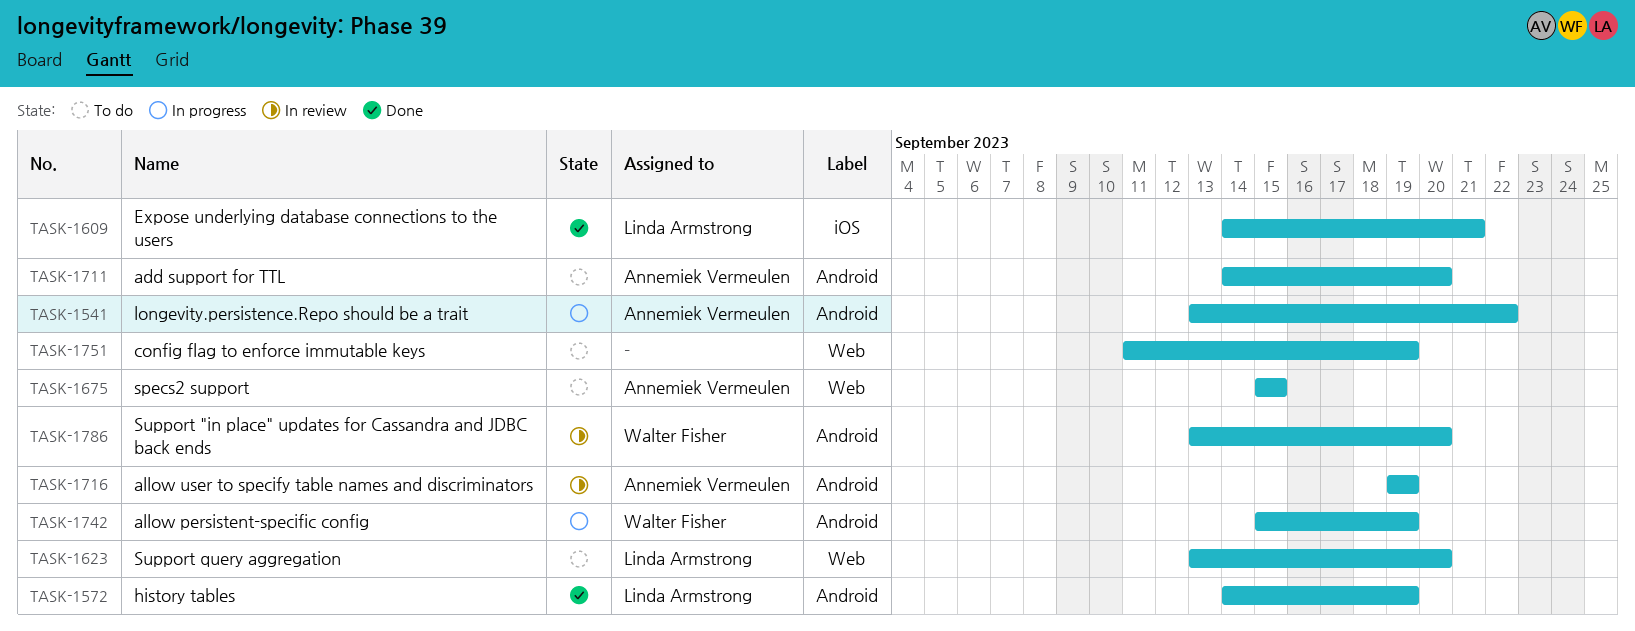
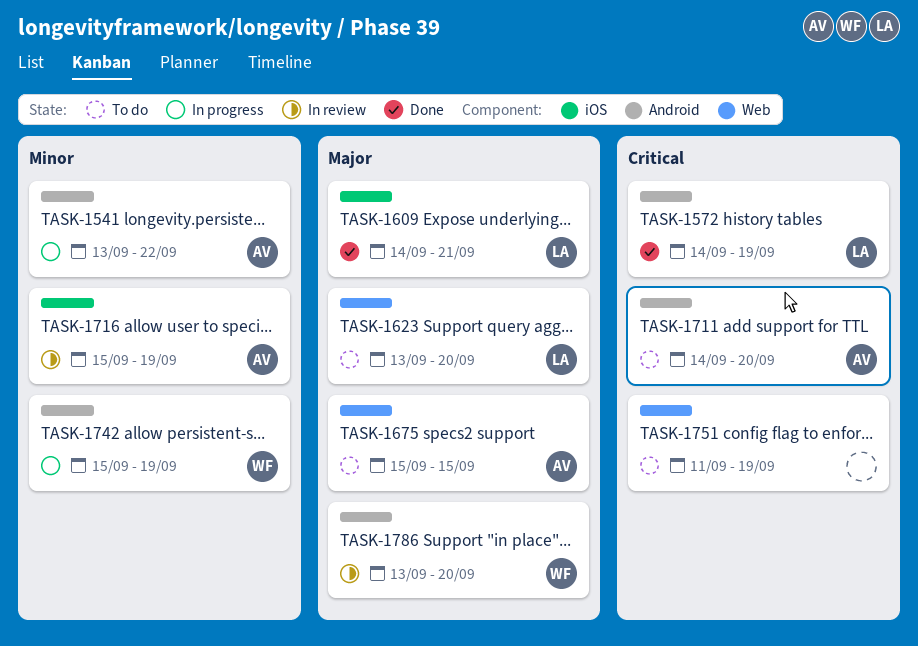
TASK-1716, label: Android -> iOS
TASK-1716, start: Sep 19 -> Sep 15

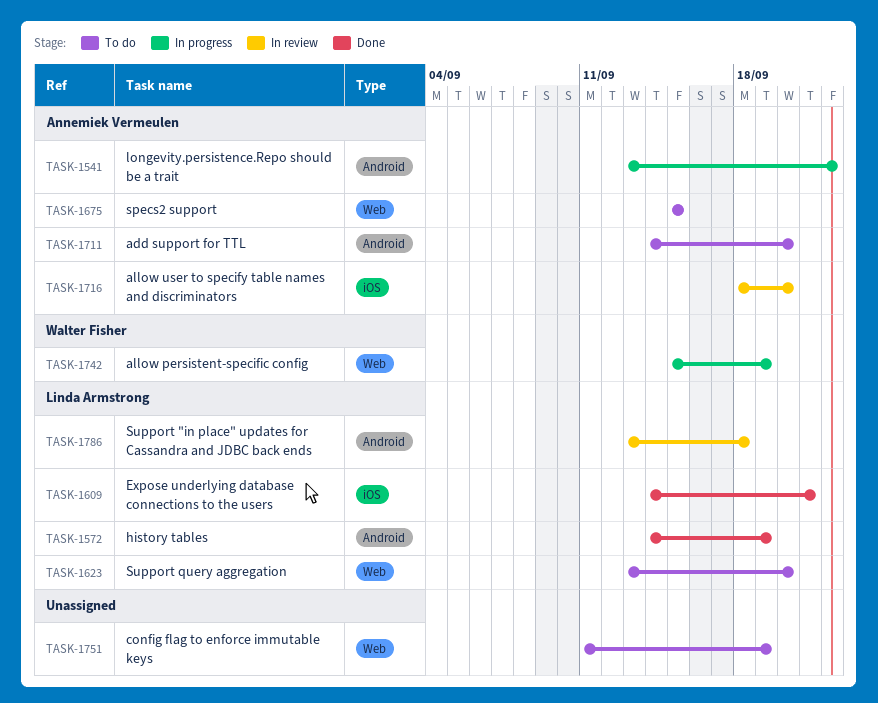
TASK-1716, start: Sep 15 -> Sep 18
TASK-1716, due: Sep 19 -> Sep 20
TASK-1742, label: Android -> Web
TASK-1786, owner: Walter Fisher -> Linda Armstrong
TASK-1786, due: Sep 20 -> Sep 18

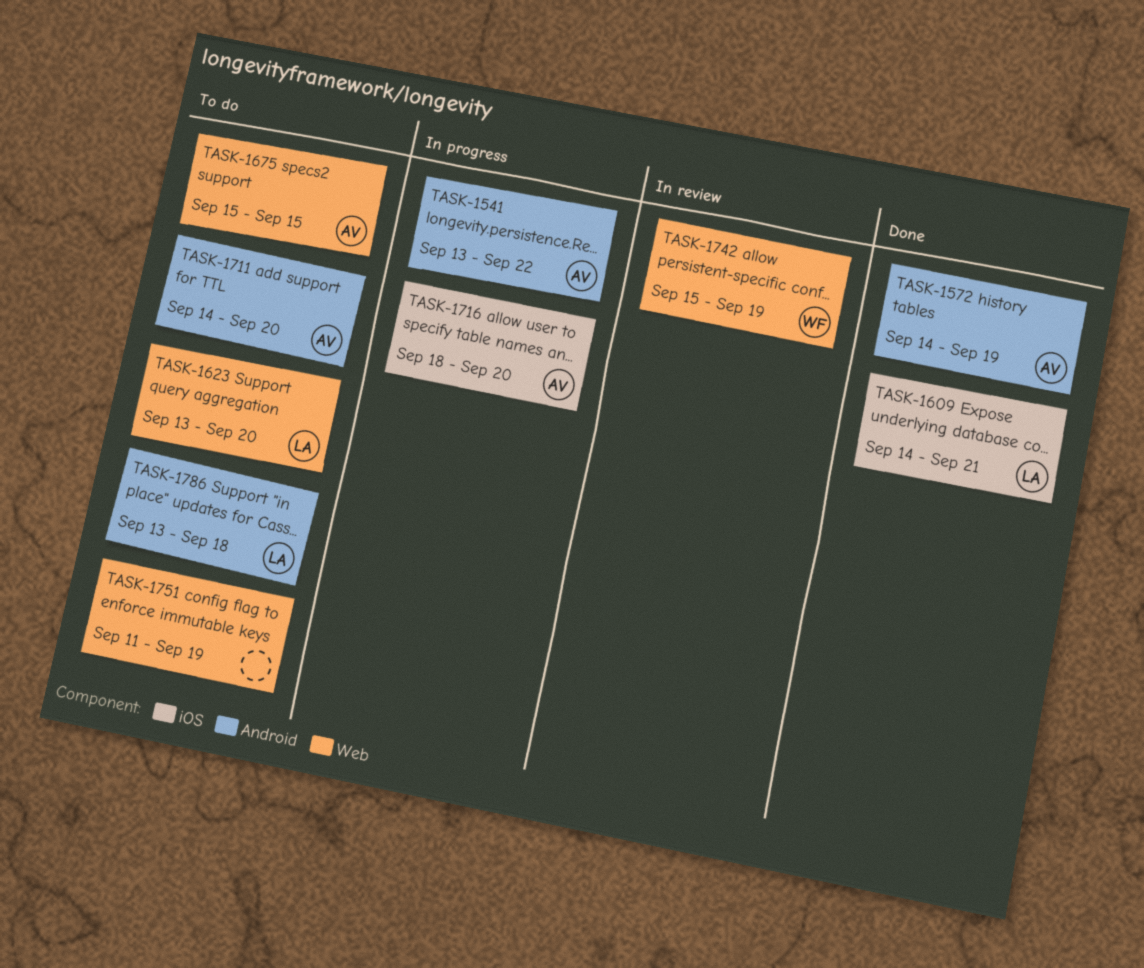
TASK-1572, owner: Linda Armstrong -> Annemiek Vermeulen
TASK-1716, status: In review -> In progress
TASK-1742, status: In progress -> In review
TASK-1786, status: In review -> To do

